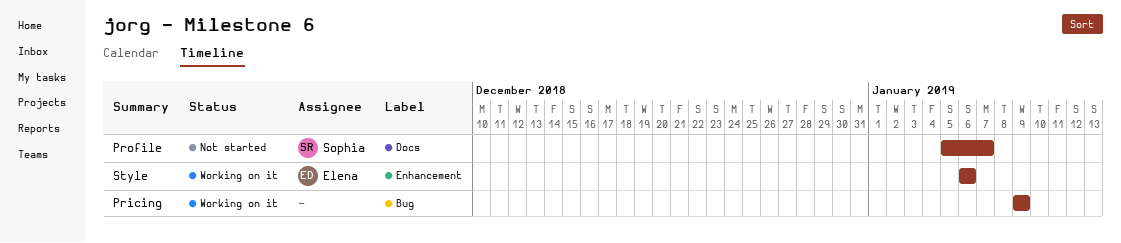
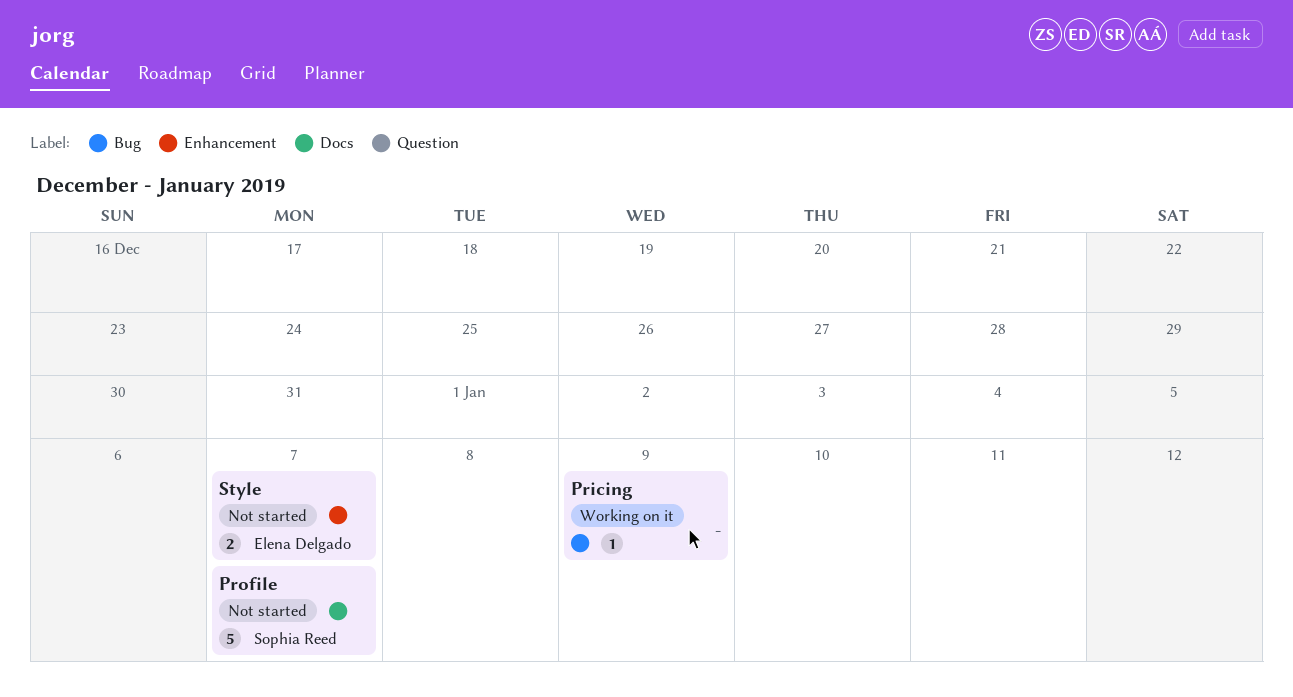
Style, status: Working on it -> Not started
Style, due: Jan 6 -> Jan 7

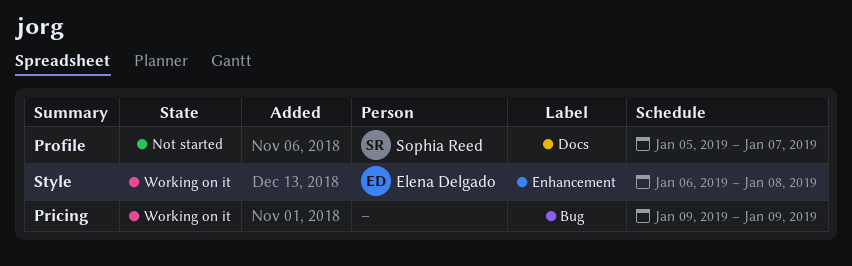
Style, status: Not started -> Working on it
Style, due: Jan 7 -> Jan 8

